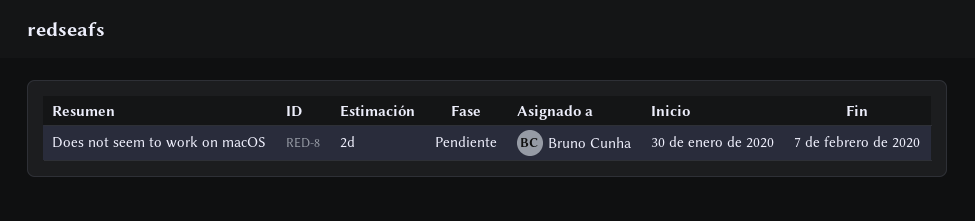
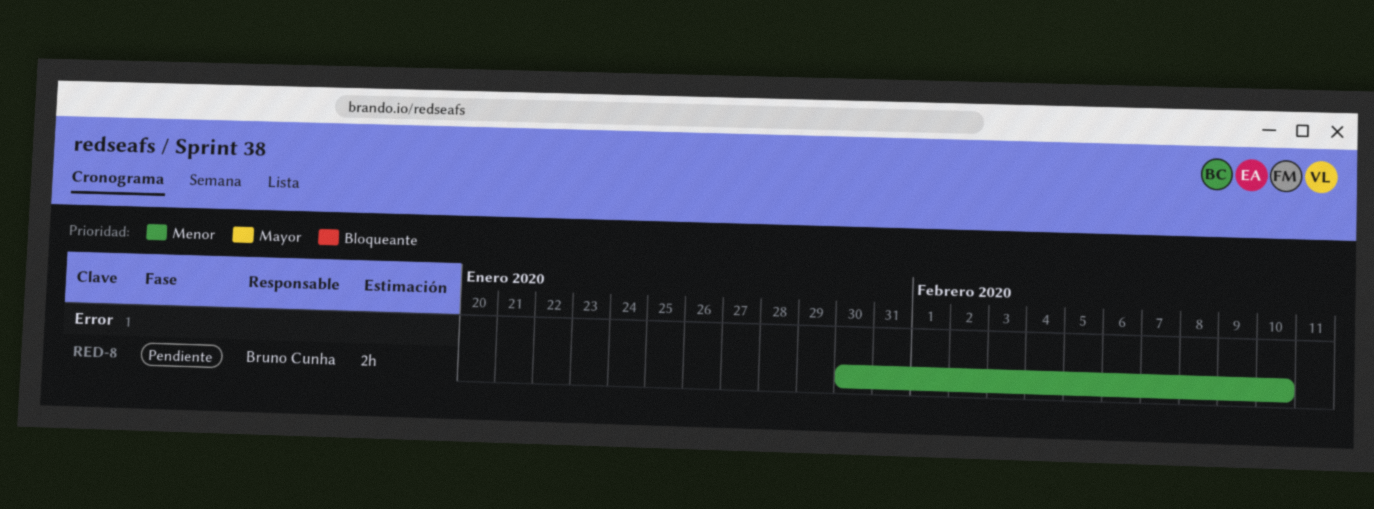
RED-8, estimate: 2d -> 2h
RED-8, due: Feb 7 -> Feb 10

